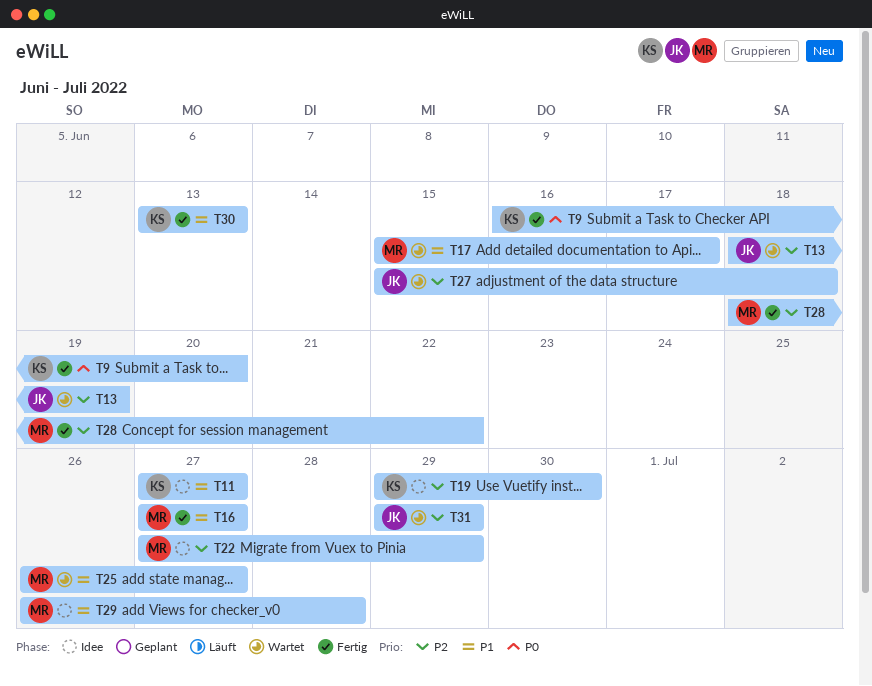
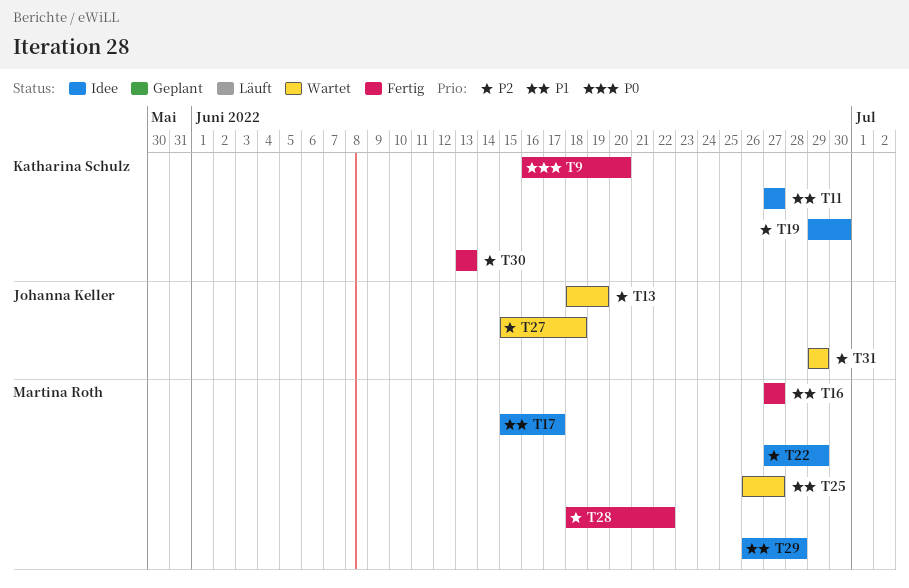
T17, status: Wartet -> Idee
T30, priority: P1 -> P2

